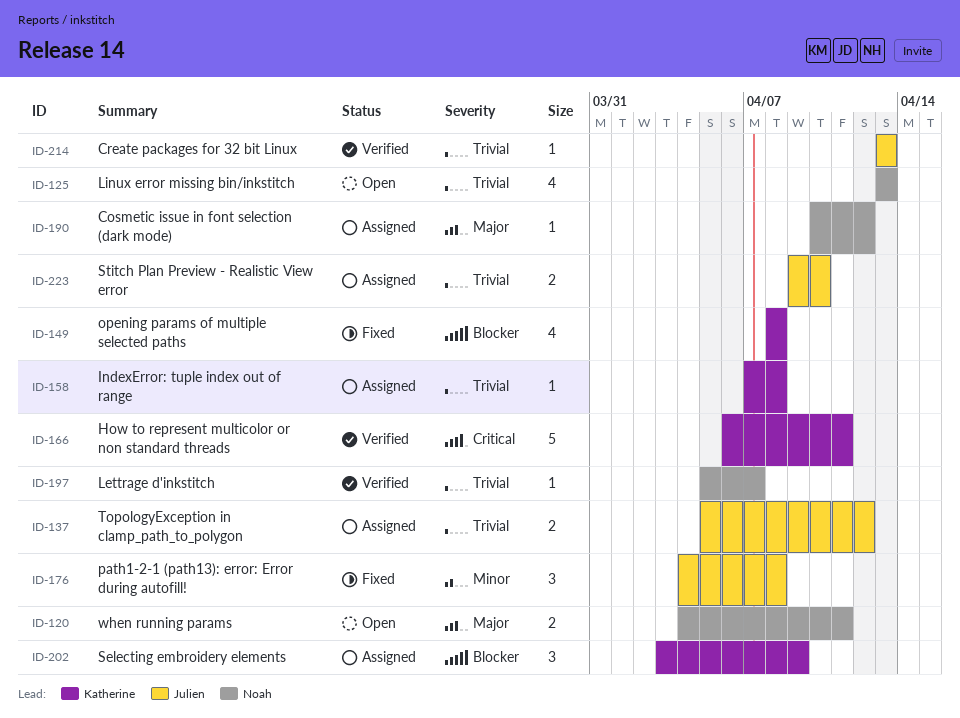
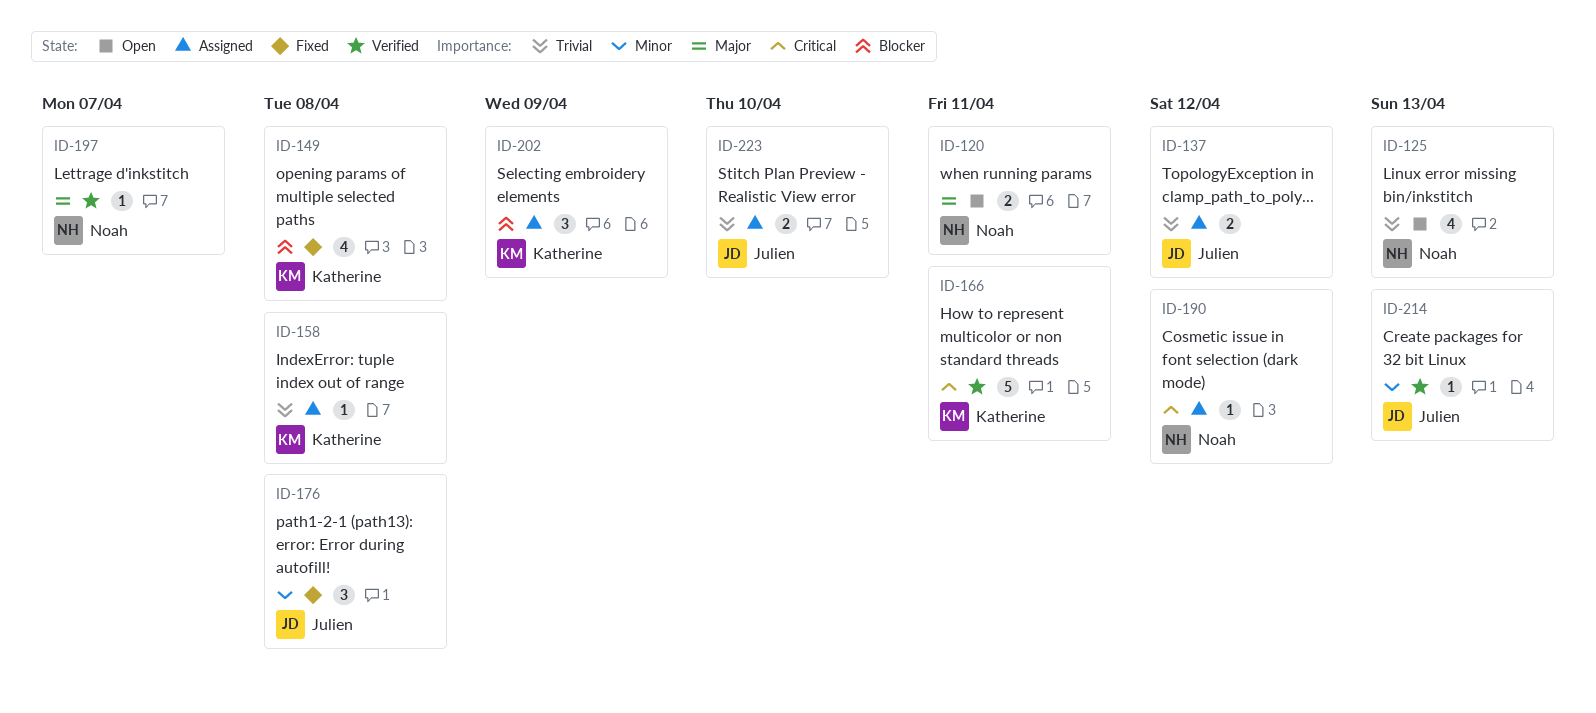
ID-190, priority: Major -> Critical
ID-197, priority: Trivial -> Major
ID-214, priority: Trivial -> Minor

